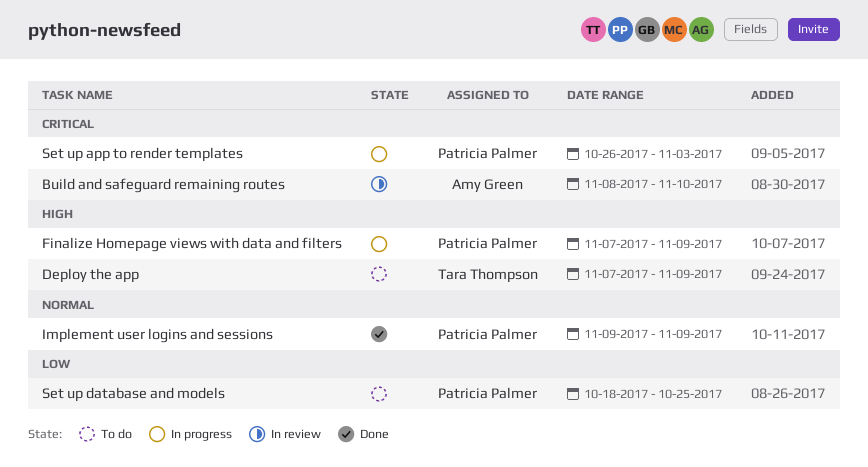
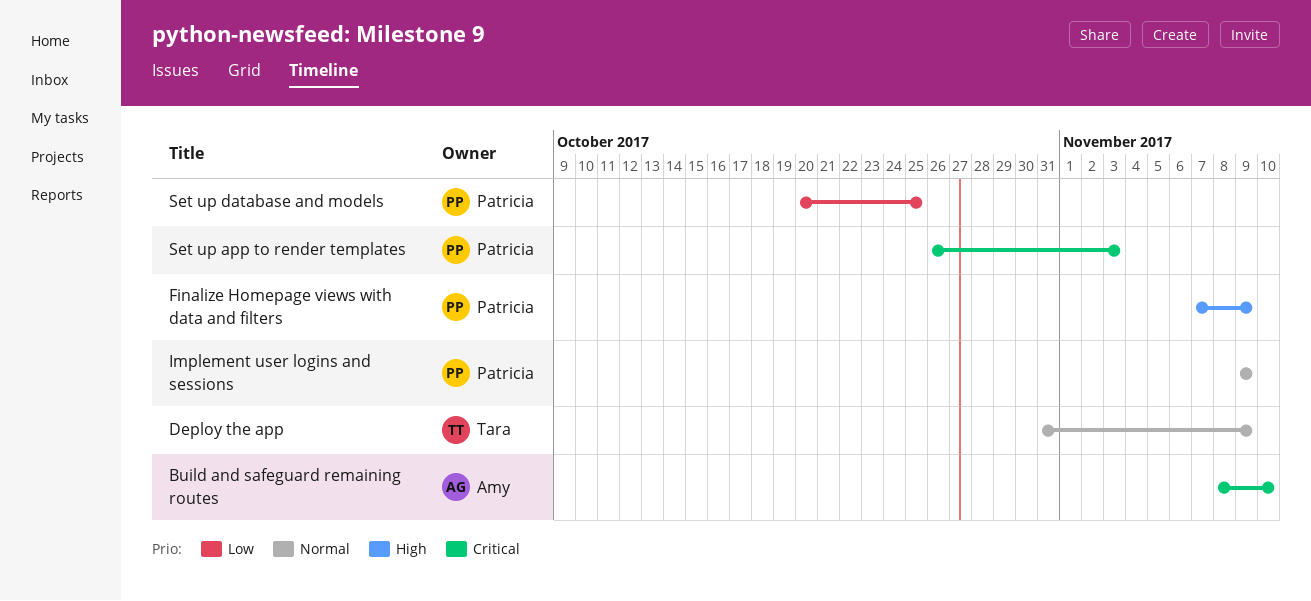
Deploy the app, priority: High -> Normal
Deploy the app, start: Nov 7 -> Oct 31
Set up database and models, start: Oct 18 -> Oct 20

